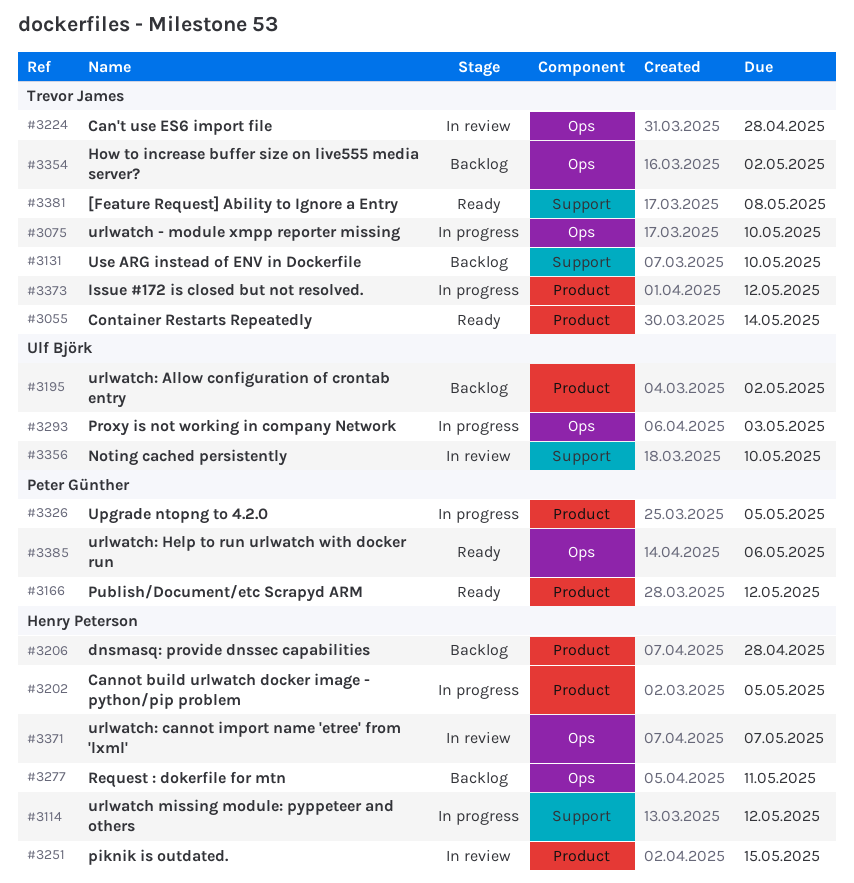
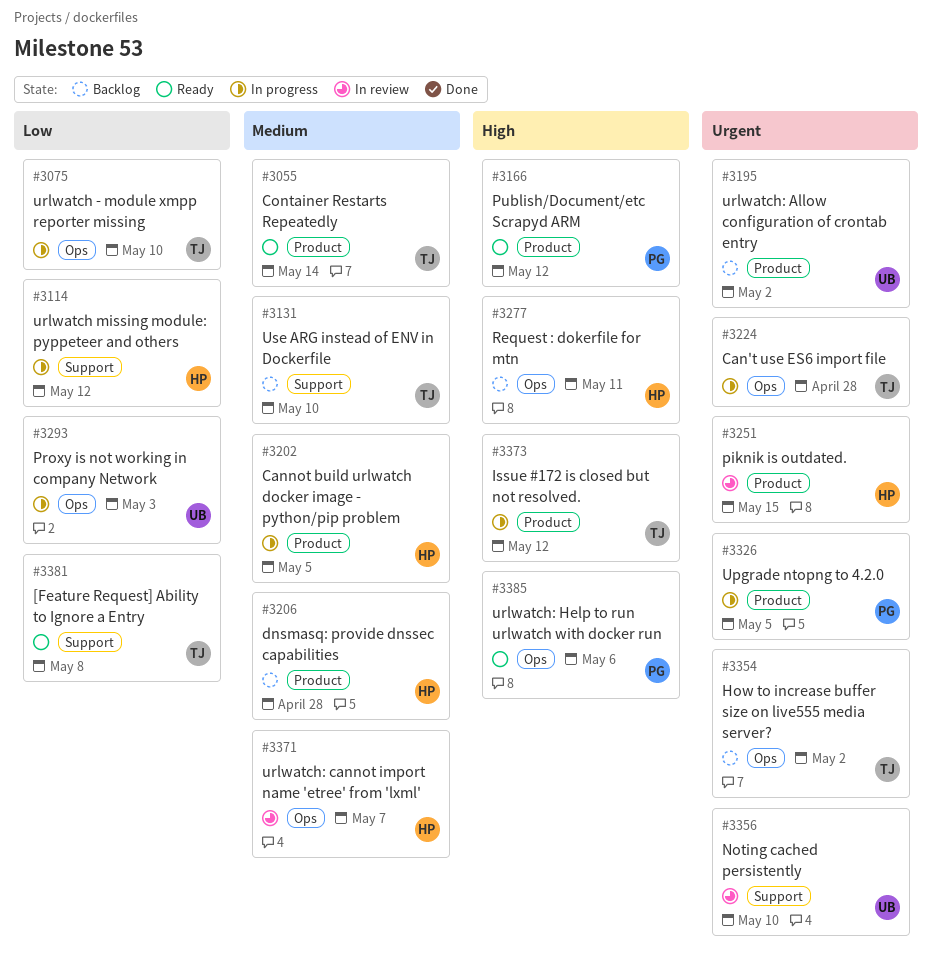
#3224, status: In review -> In progress

